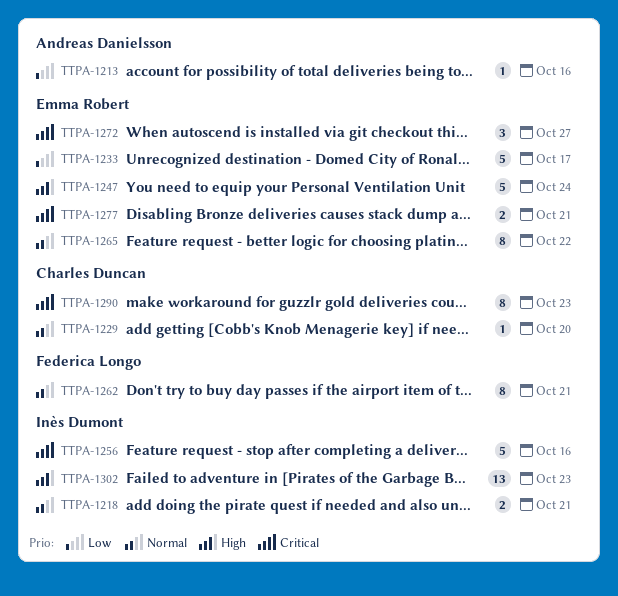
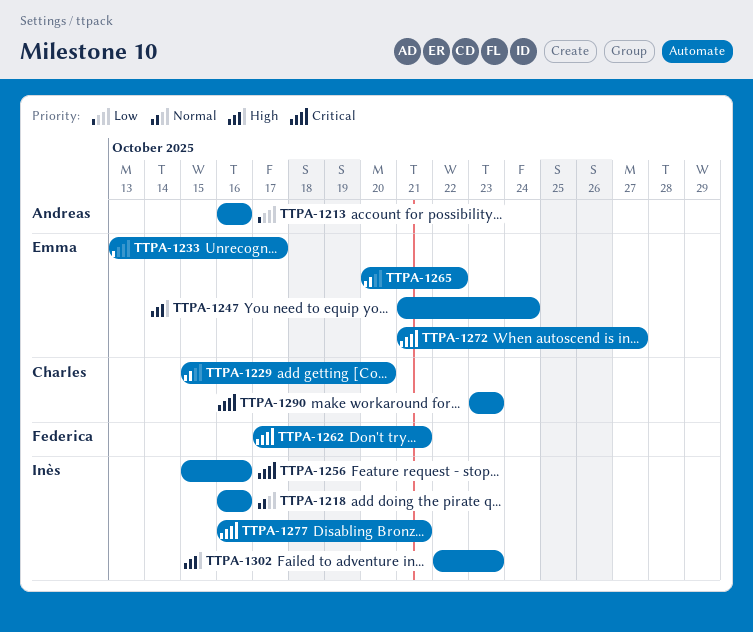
TTPA-1218, due: Oct 21 -> Oct 16
TTPA-1262, priority: Normal -> Critical
TTPA-1277, owner: Emma Robert -> Inès Dumont

